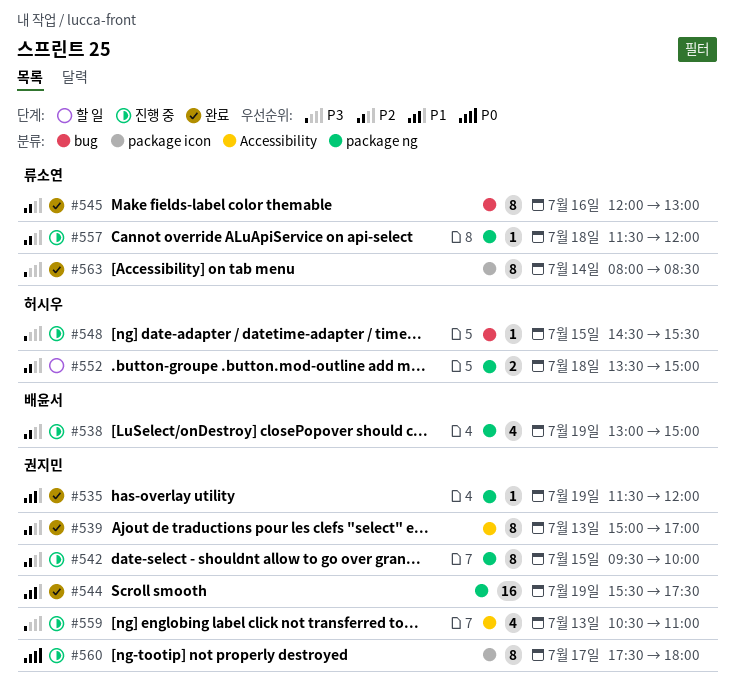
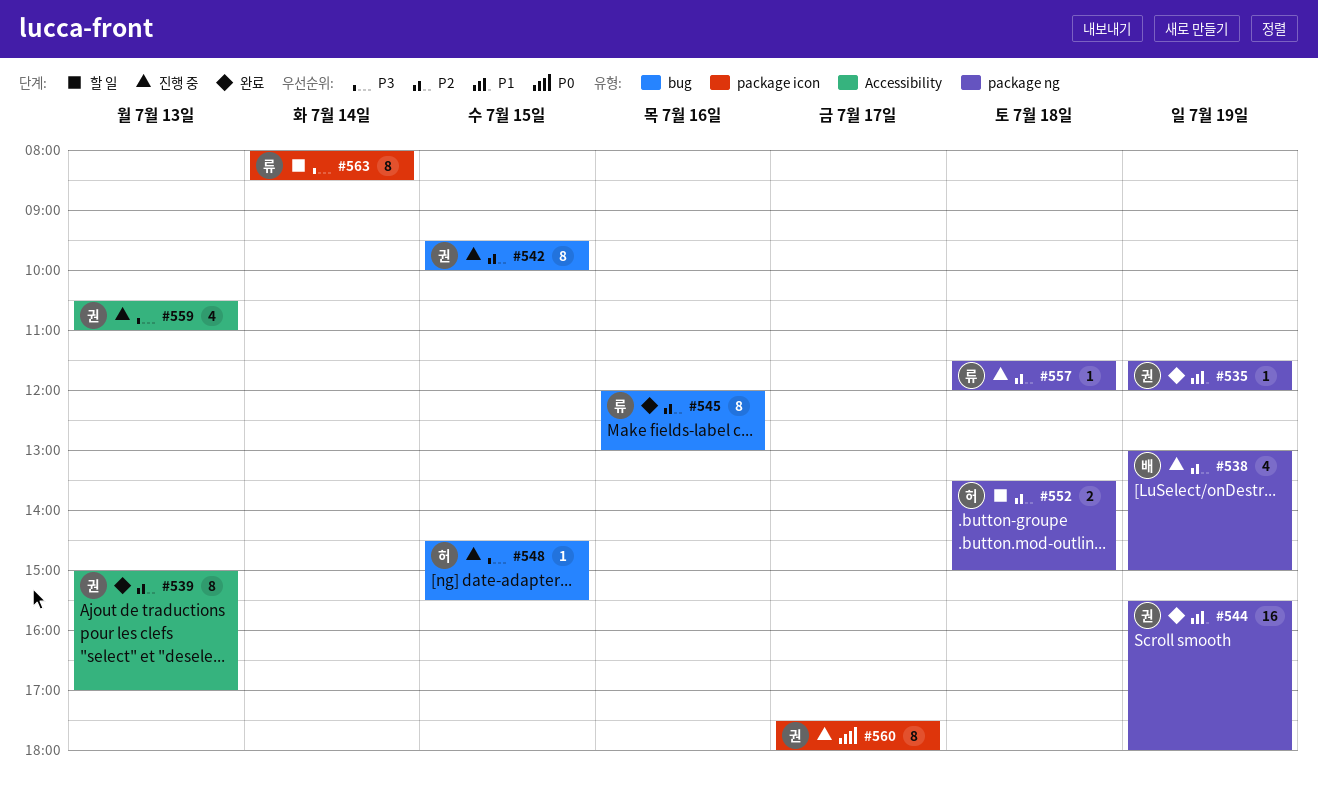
#542, label: package ng -> bug
#544, ends: 17:30 -> 18:00
#563, status: 완료 -> 할 일

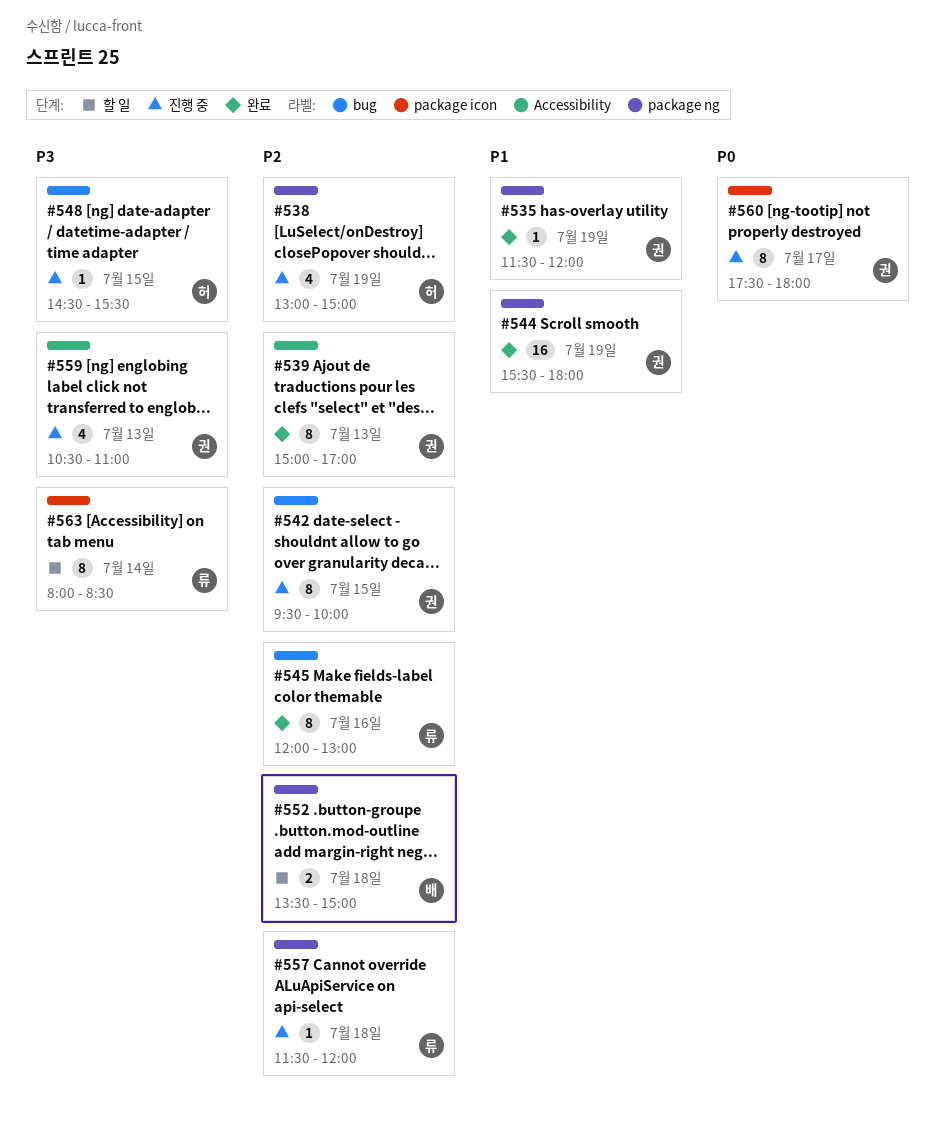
#538, owner: 배 -> 허
#552, owner: 허 -> 배

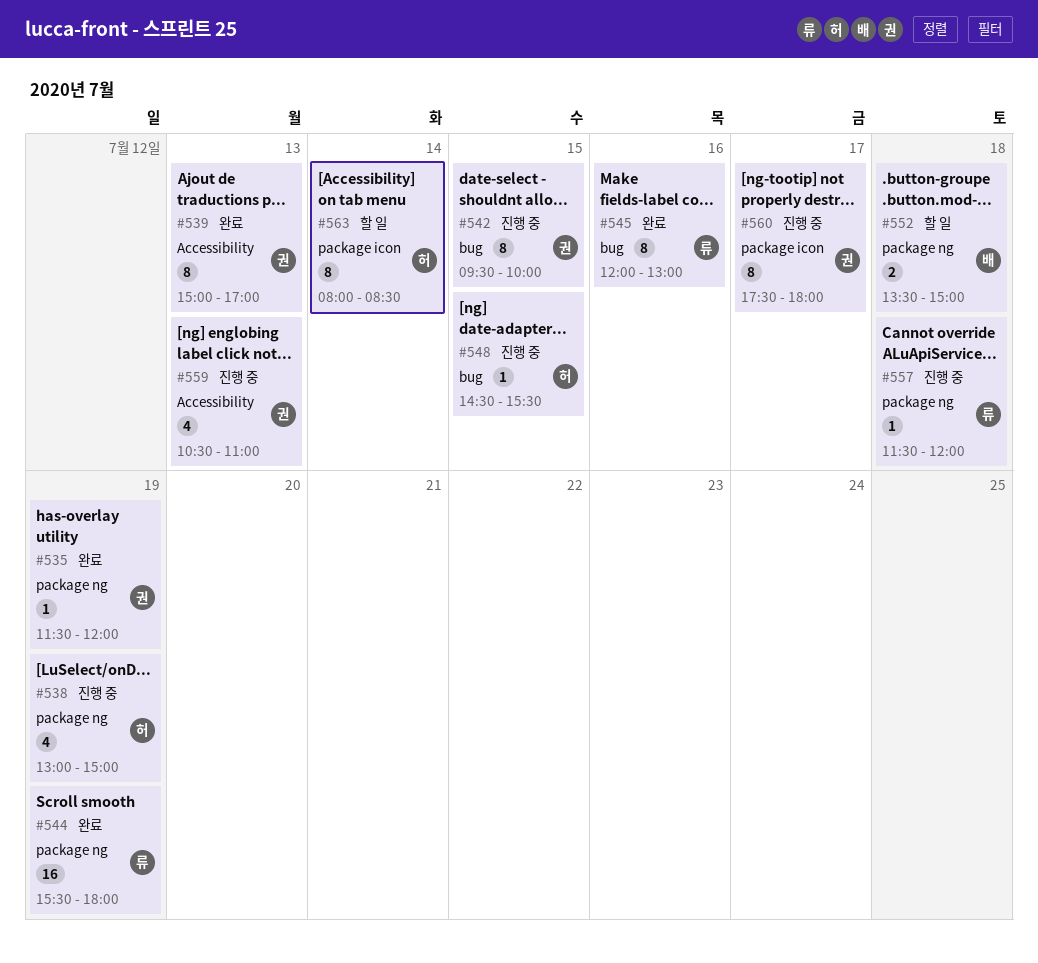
#544, owner: 권 -> 류
#563, owner: 류 -> 허

